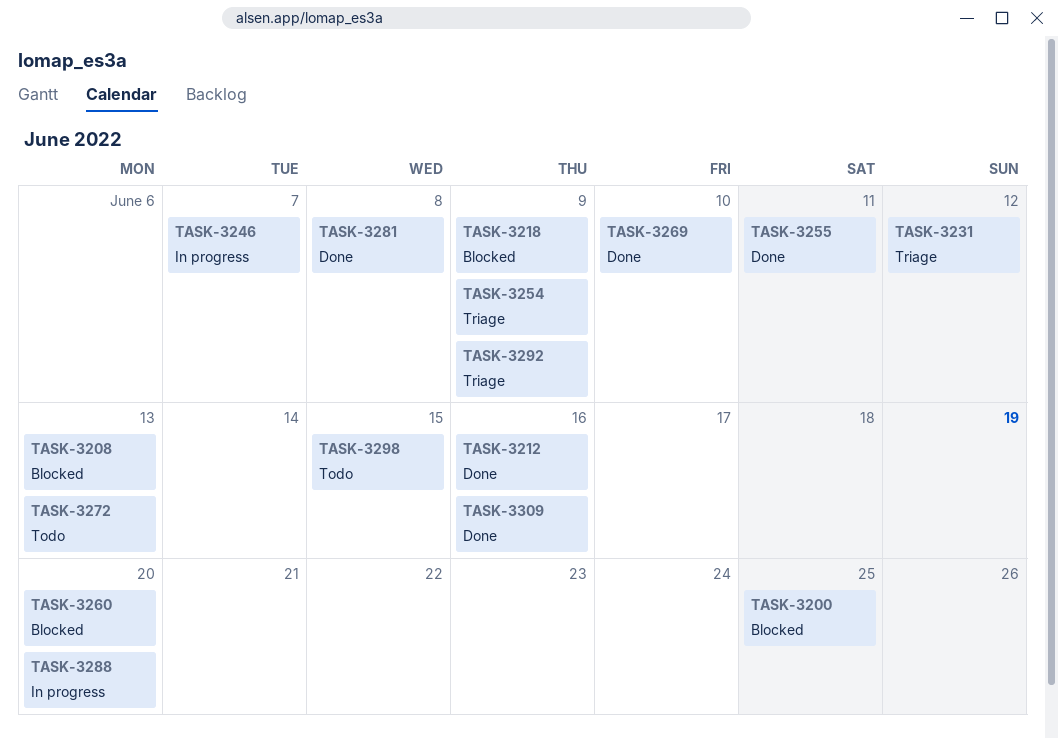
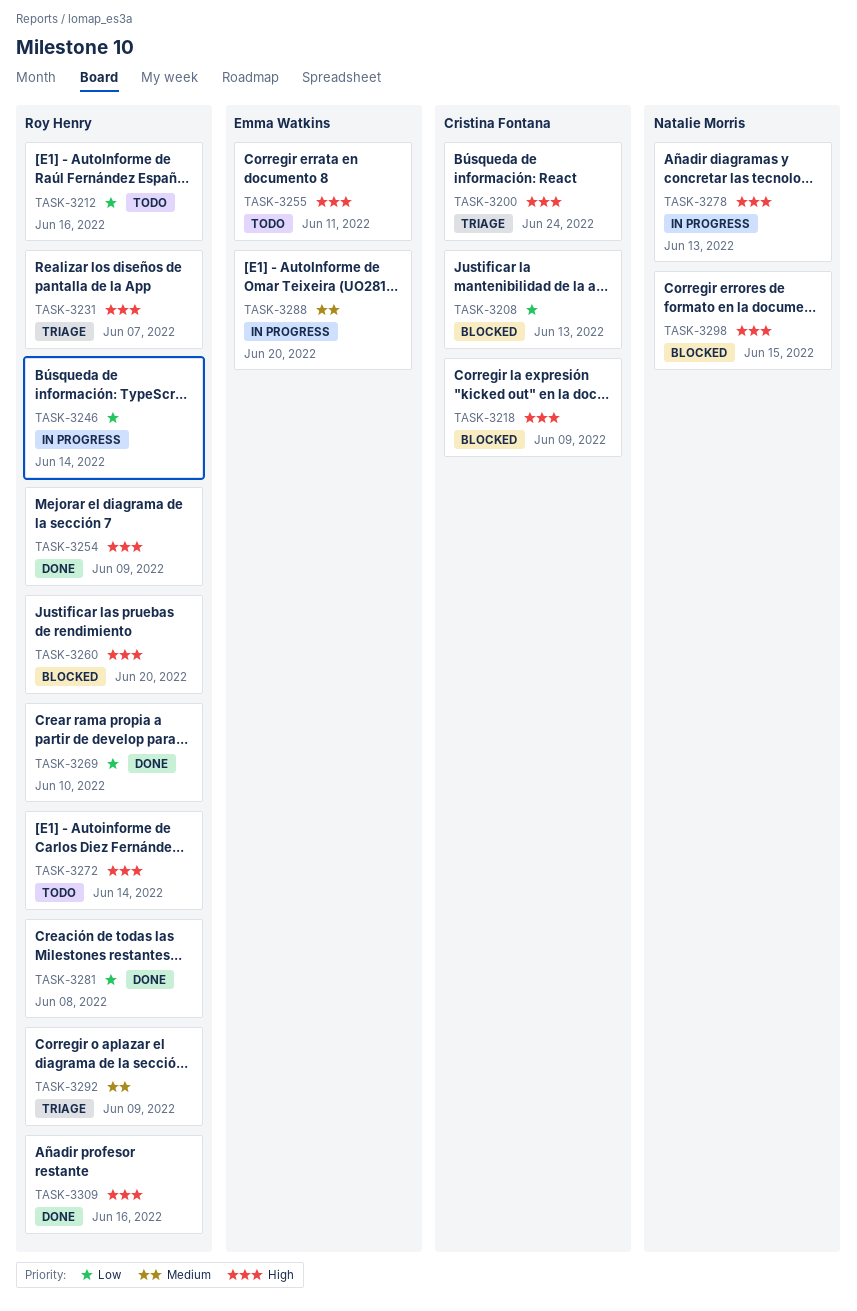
TASK-3200, status: Blocked -> Triage
TASK-3200, due: Jun 25 -> Jun 24
TASK-3212, status: Done -> Todo
TASK-3231, due: Jun 12 -> Jun 7
TASK-3246, due: Jun 7 -> Jun 14
TASK-3254, status: Triage -> Done
TASK-3255, status: Done -> Todo
TASK-3272, due: Jun 13 -> Jun 14
TASK-3278: none -> present
TASK-3298, status: Todo -> Blocked

